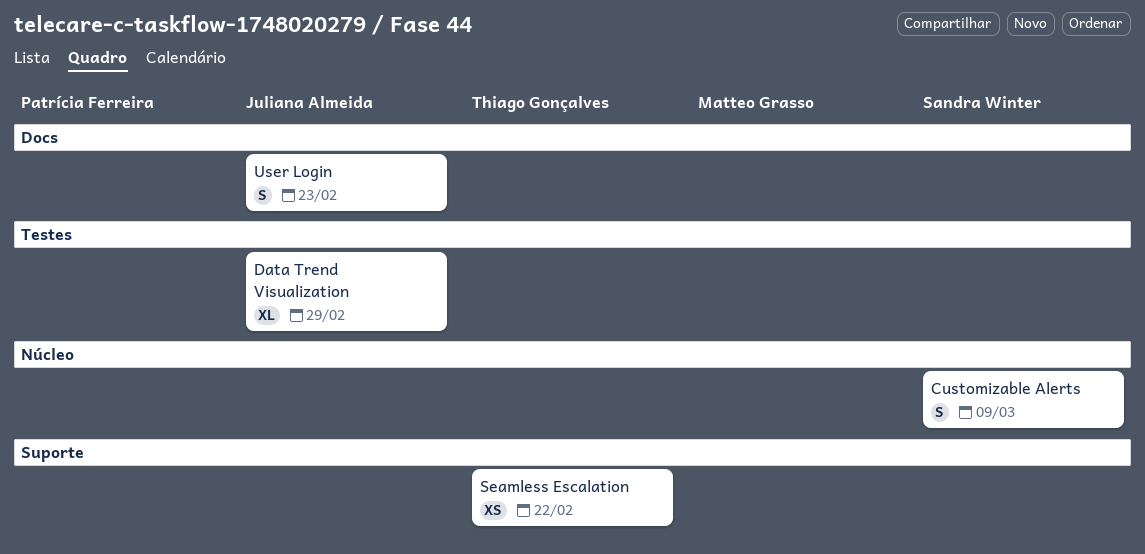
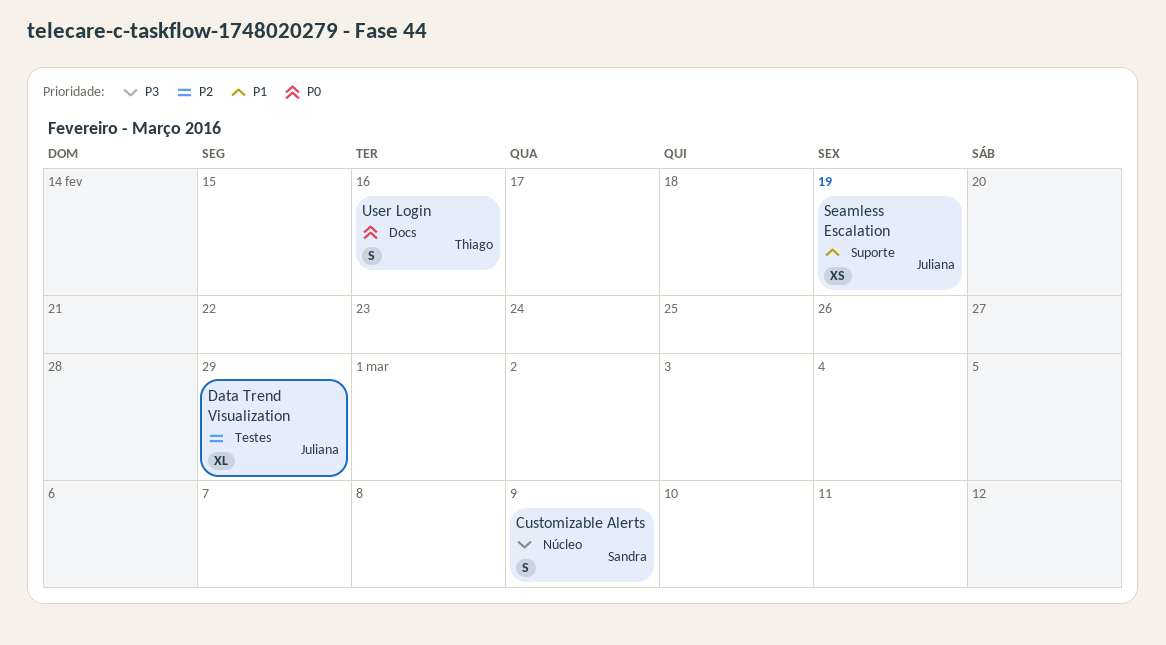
Seamless Escalation, owner: Thiago Gonçalves -> Juliana Almeida
Seamless Escalation, due: Feb 22 -> Feb 19
User Login, owner: Juliana Almeida -> Thiago Gonçalves
User Login, due: Feb 23 -> Feb 16

